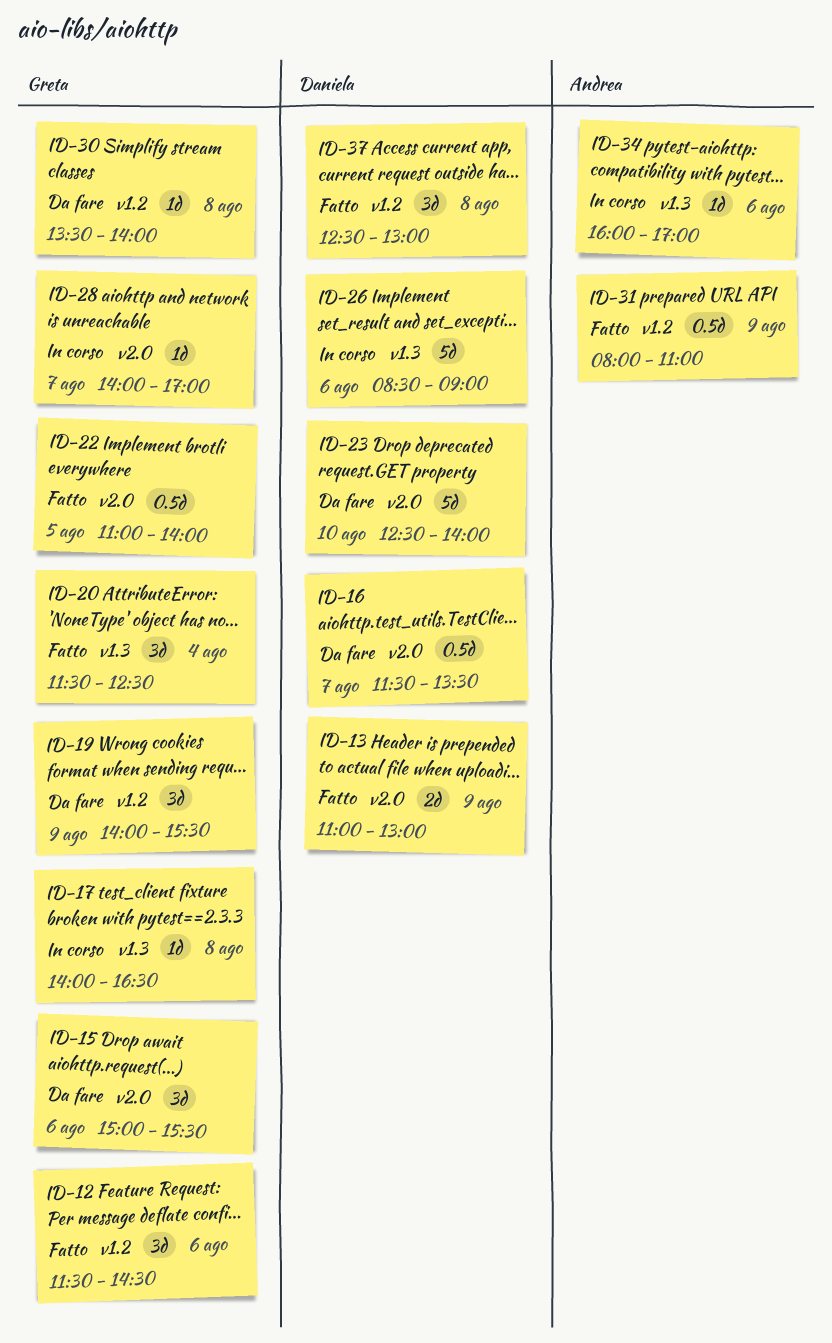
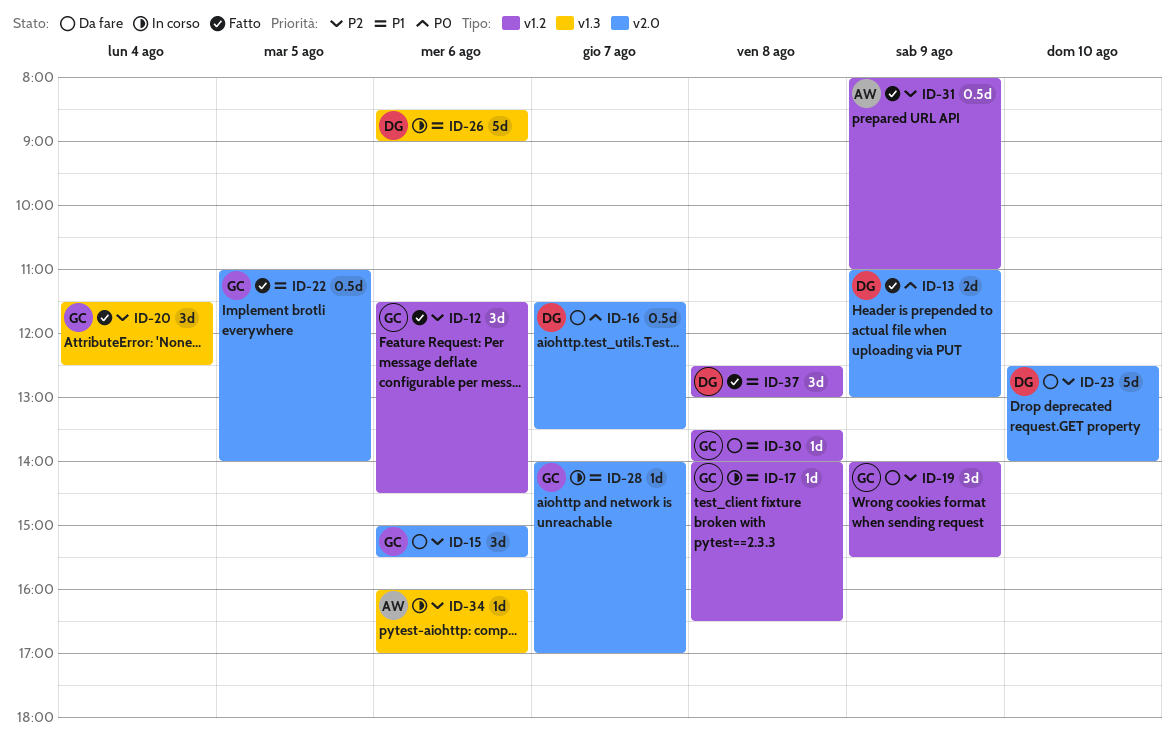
ID-17, label: v1.3 -> v1.2

